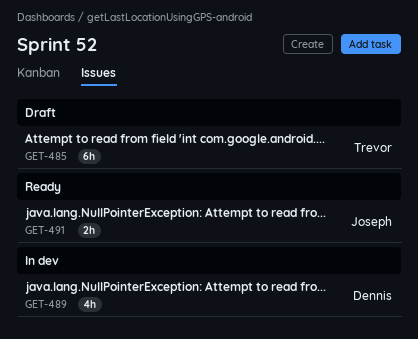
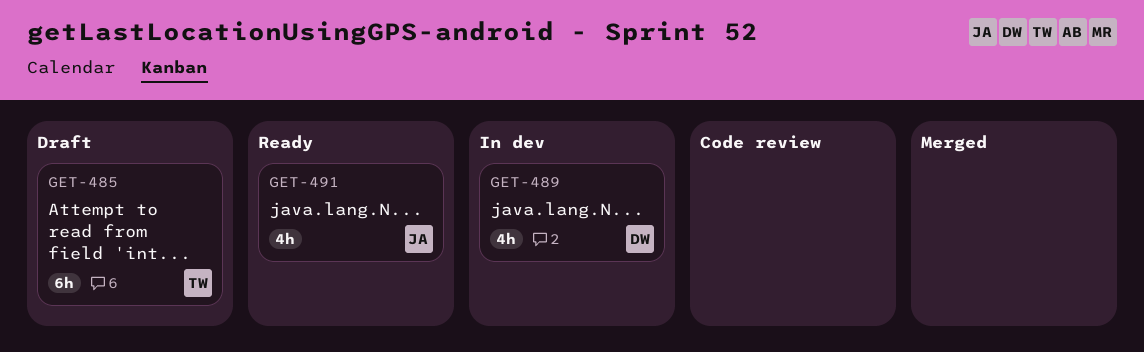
GET-491, estimate: 2h -> 4h

